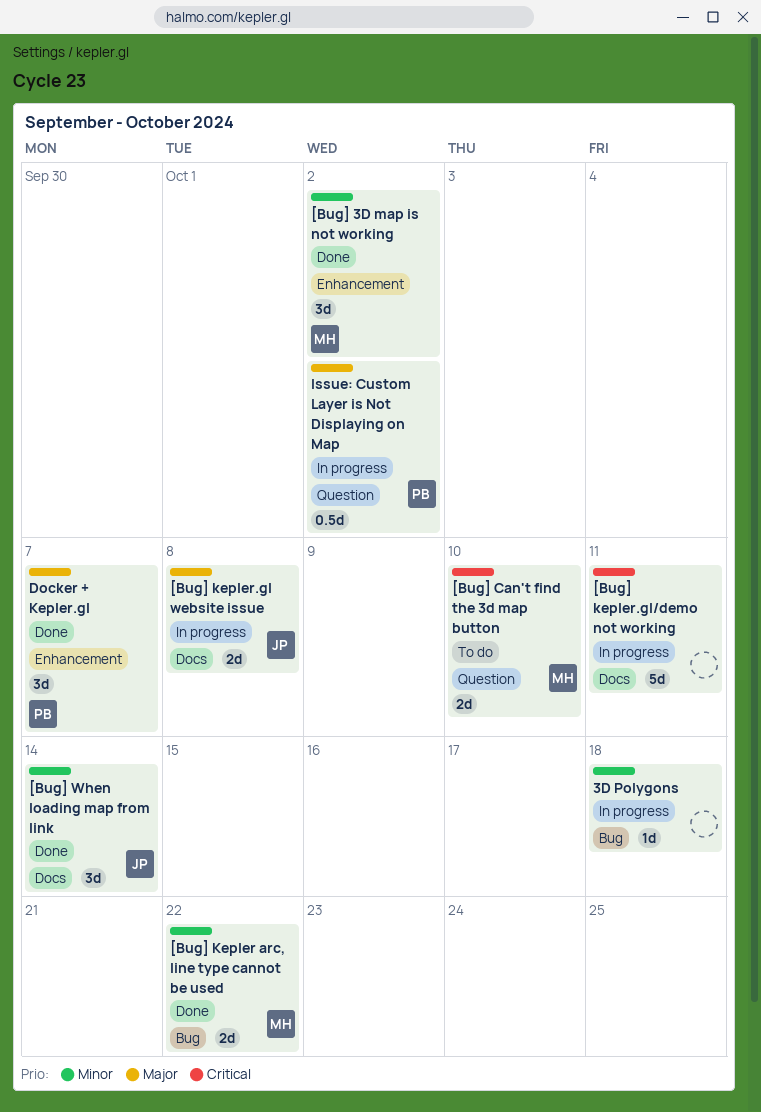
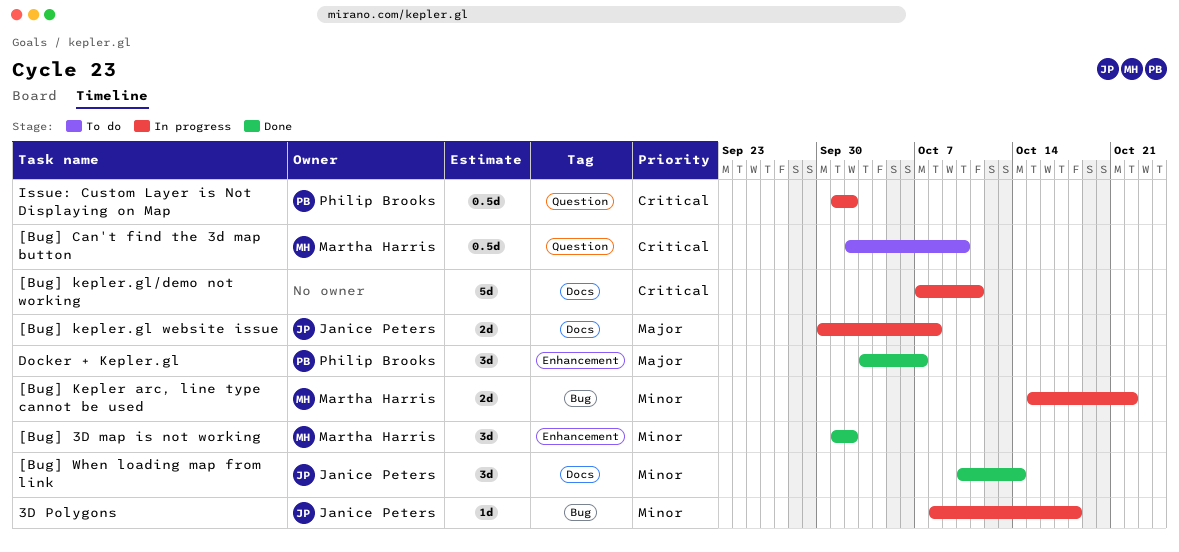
3D Polygons, owner: none -> Janice Peters
[Bug] Can't find the 3d map button, estimate: 2d -> 0.5d
[Bug] Kepler arc, line type cannot be used, status: Done -> In progress
Issue: Custom Layer is Not Displaying on Map, priority: Major -> Critical

